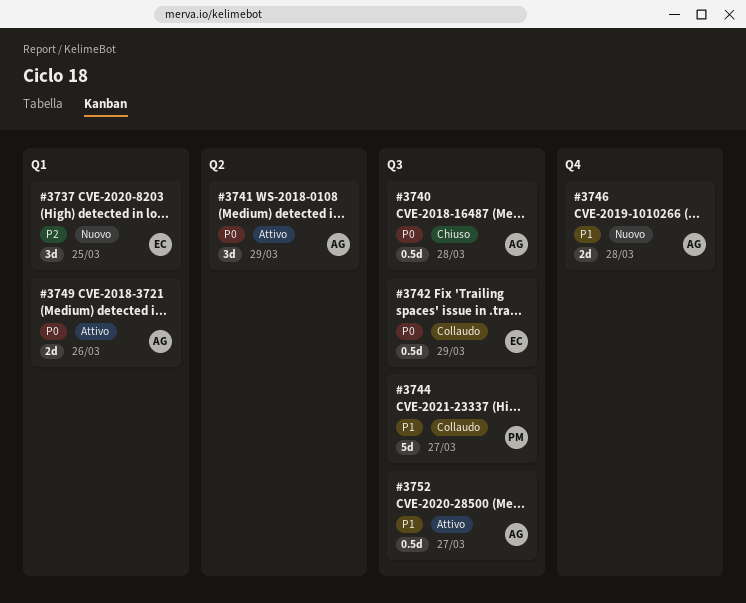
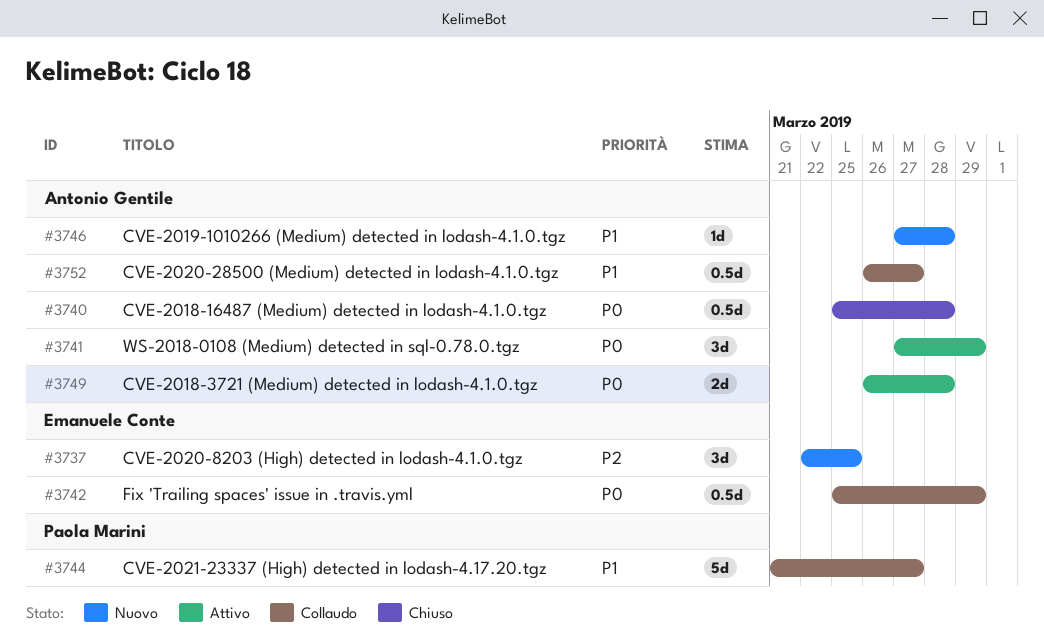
#3746, estimate: 2d -> 1d
#3749, due: Mar 26 -> Mar 28
#3752, status: Attivo -> Collaudo

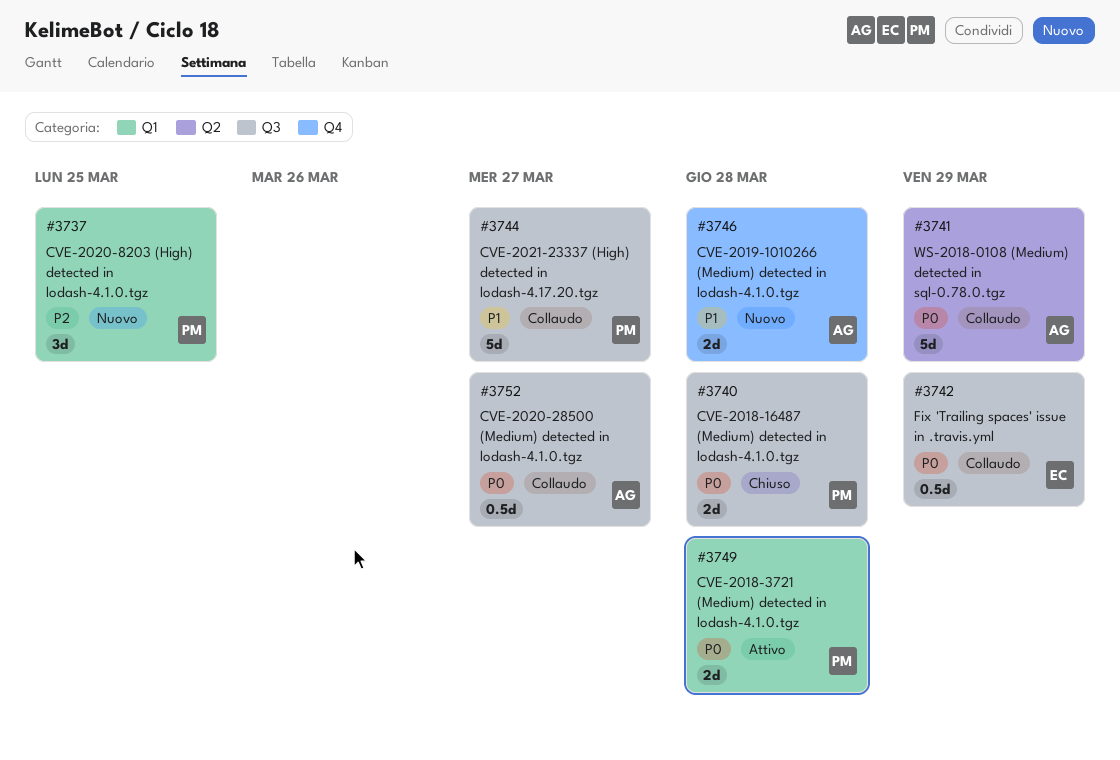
#3737, owner: Emanuele Conte -> Paola Marini
#3740, owner: Antonio Gentile -> Paola Marini
#3740, estimate: 0.5d -> 2d
#3741, status: Attivo -> Collaudo
#3741, estimate: 3d -> 5d
#3746, estimate: 1d -> 2d
#3749, owner: Antonio Gentile -> Paola Marini
#3752, priority: P1 -> P0

